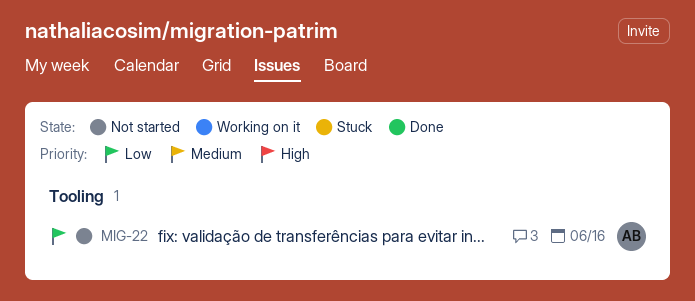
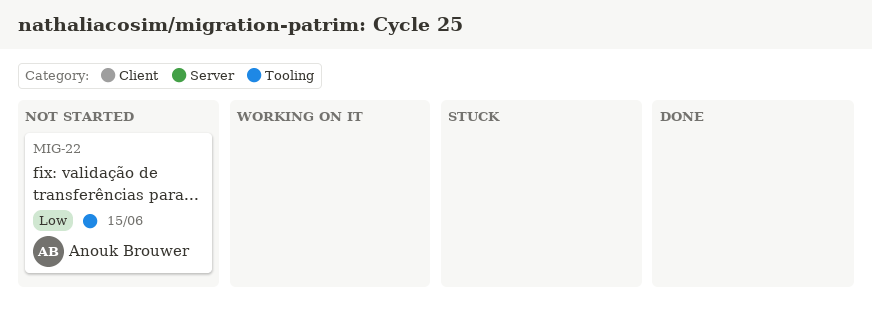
MIG-22, due: Jun 16 -> Jun 15

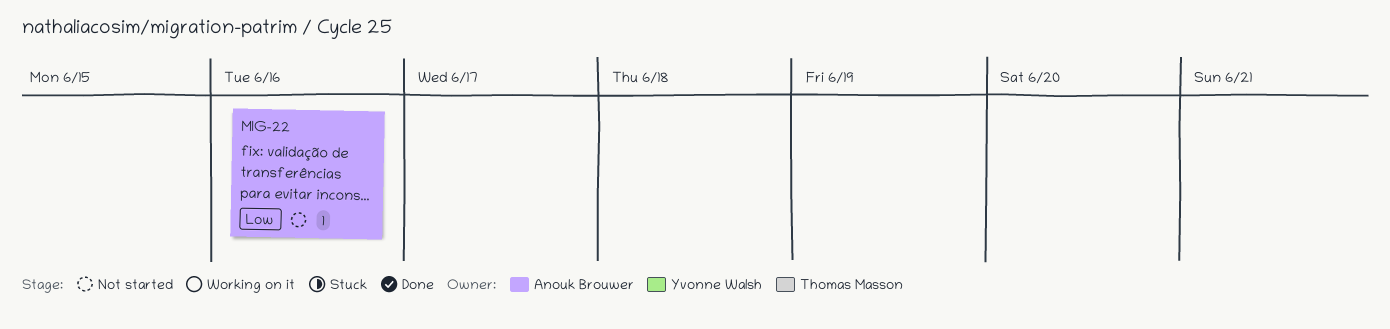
MIG-22, due: Jun 15 -> Jun 16

